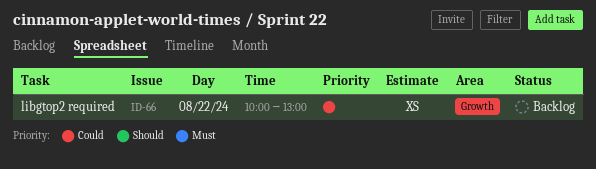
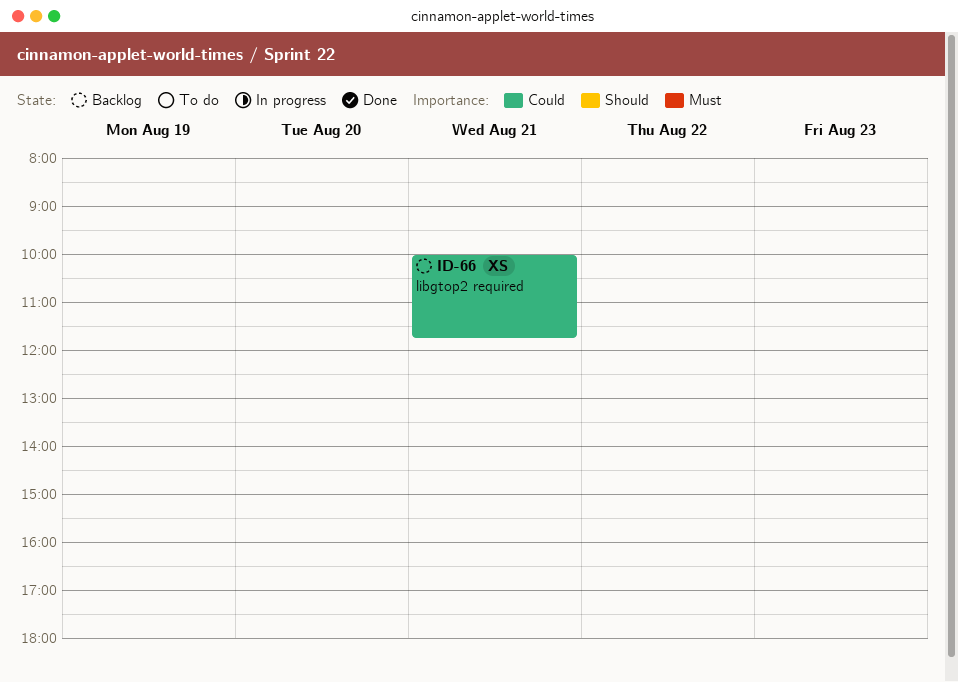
ID-66, day: Aug 22 -> Aug 21
ID-66, ends: 13:00 -> 11:45

